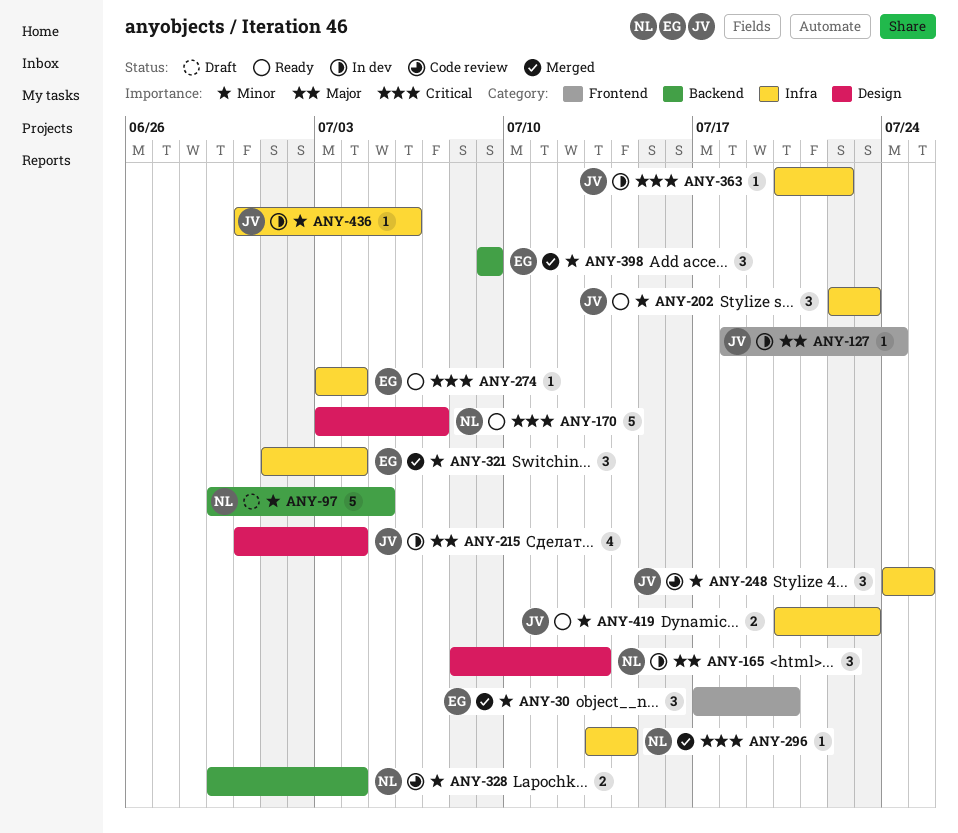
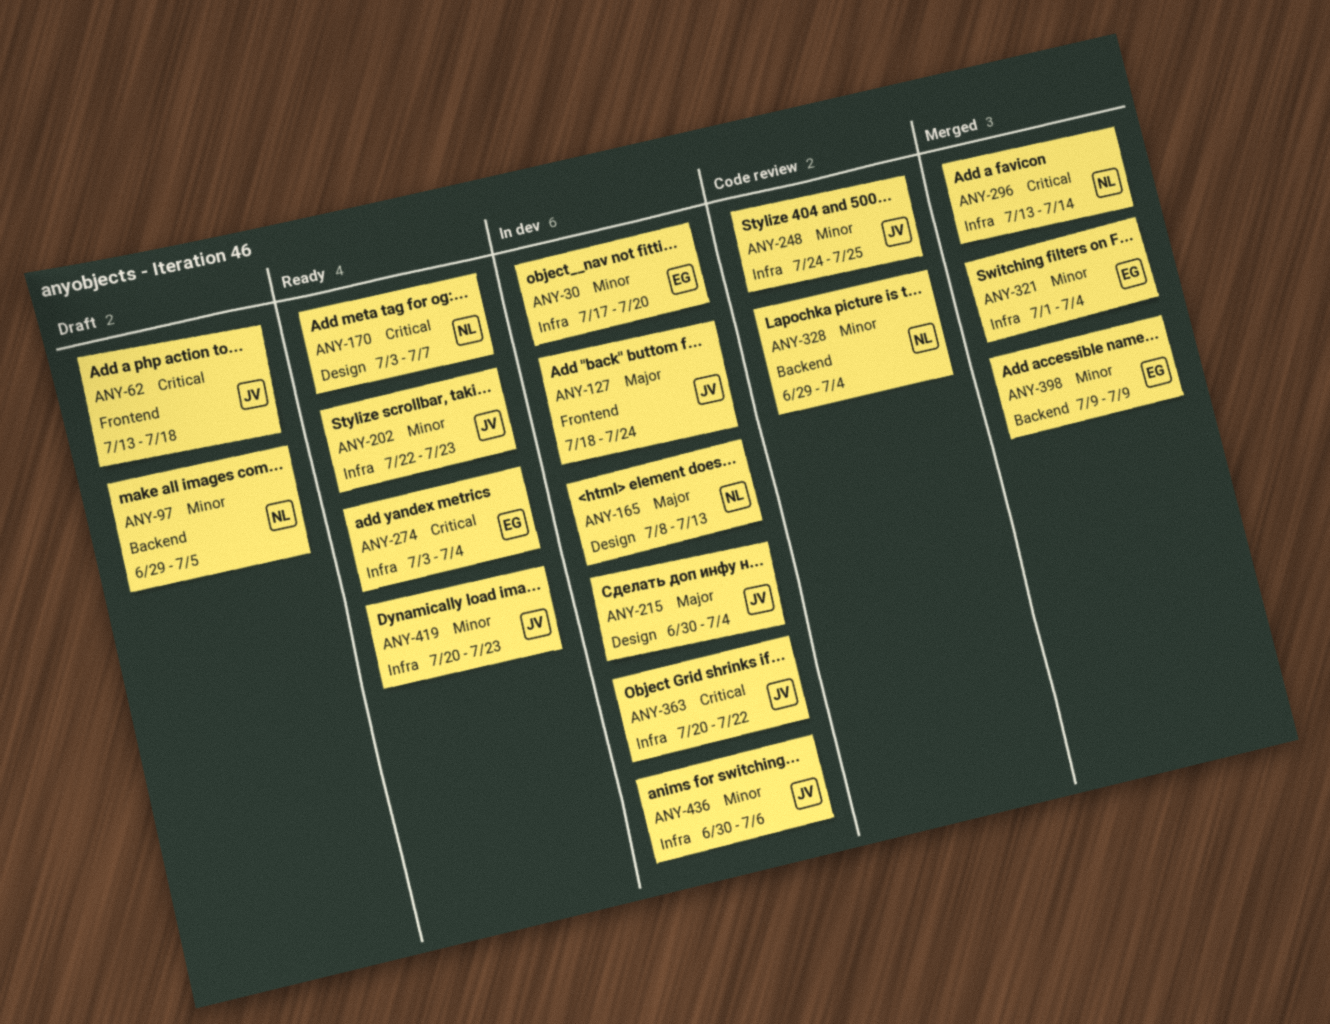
ANY-30, status: Merged -> In dev
ANY-30, label: Frontend -> Infra
ANY-62: none -> present

